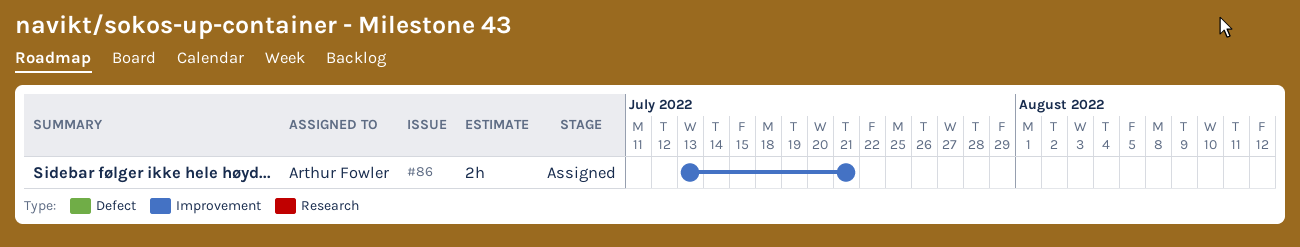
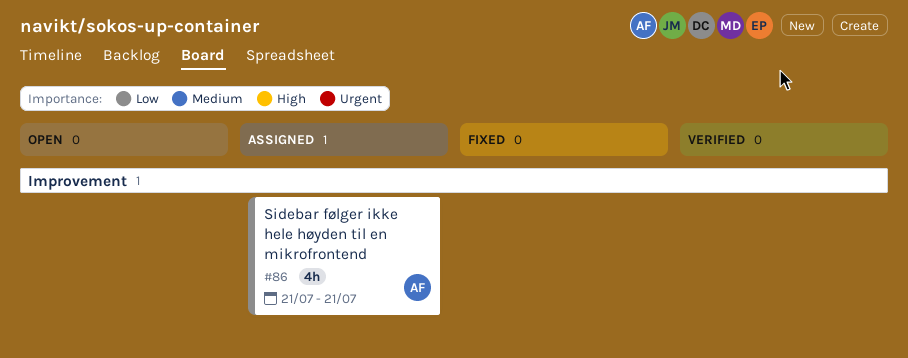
#86, estimate: 2h -> 4h
#86, start: Jul 13 -> Jul 21

